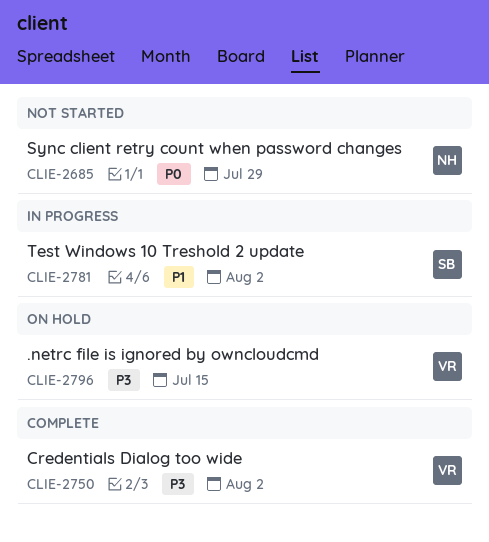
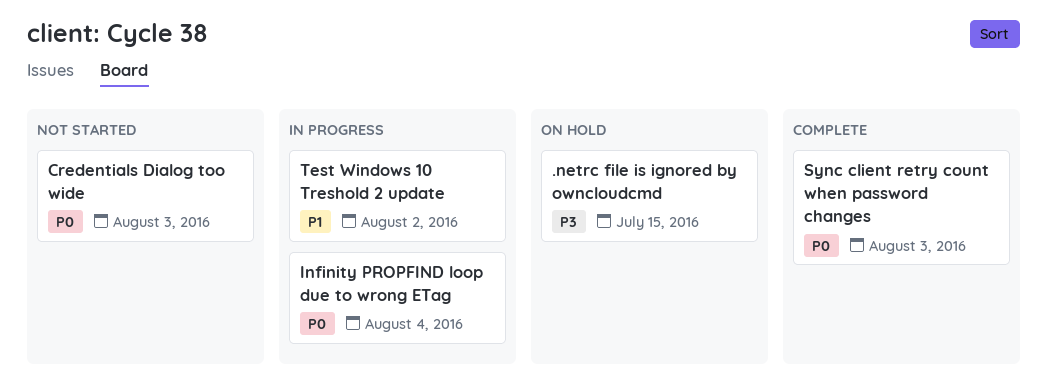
Credentials Dialog too wide, status: Complete -> Not started
Credentials Dialog too wide, priority: P3 -> P0
Credentials Dialog too wide, due: Aug 2 -> Aug 3
Infinity PROPFIND loop due to wrong ETag: none -> present
Sync client retry count when password changes, status: Not started -> Complete
Sync client retry count when password changes, due: Jul 29 -> Aug 3

